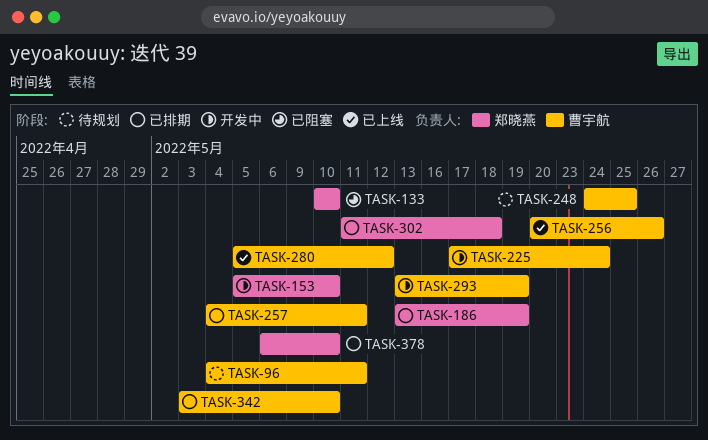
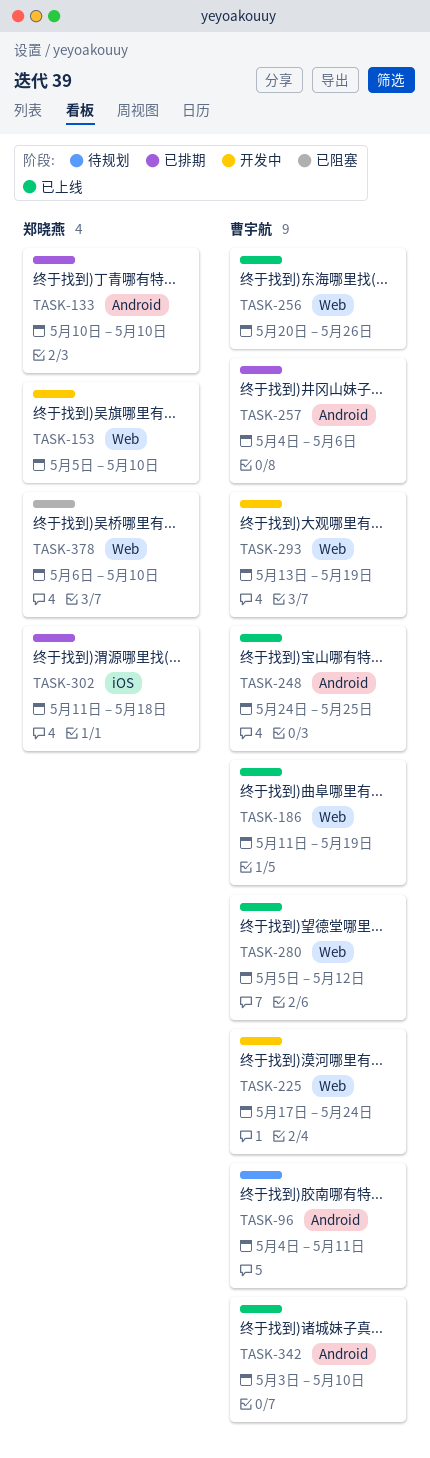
TASK-133, status: 已阻塞 -> 已排期
TASK-186, status: 已排期 -> 已上线
TASK-186, owner: 郑晓燕 -> 曹宇航
TASK-186, start: May 13 -> May 11
TASK-248, status: 待规划 -> 已上线
TASK-257, due: May 11 -> May 6
TASK-342, status: 已排期 -> 已上线
TASK-378, status: 已排期 -> 已阻塞

